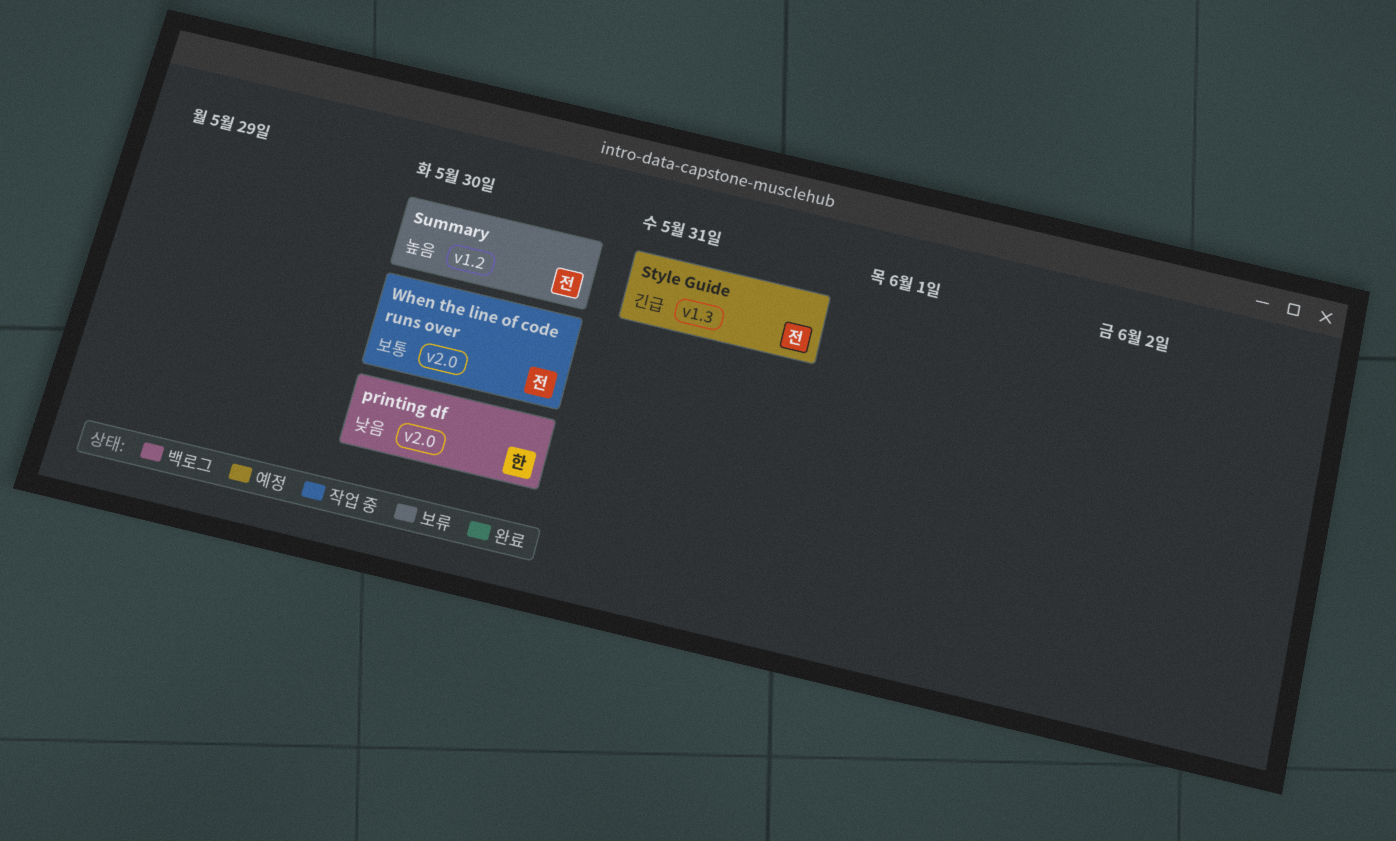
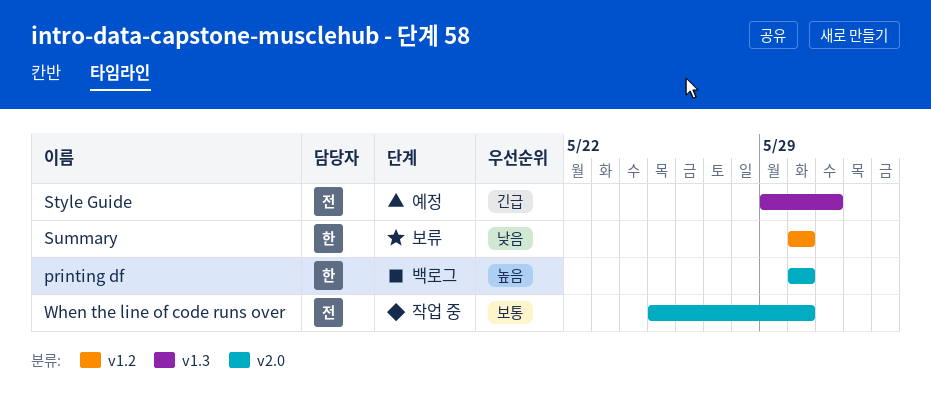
printing df, priority: 낮음 -> 높음
Summary, owner: 전 -> 한
Summary, priority: 높음 -> 낮음

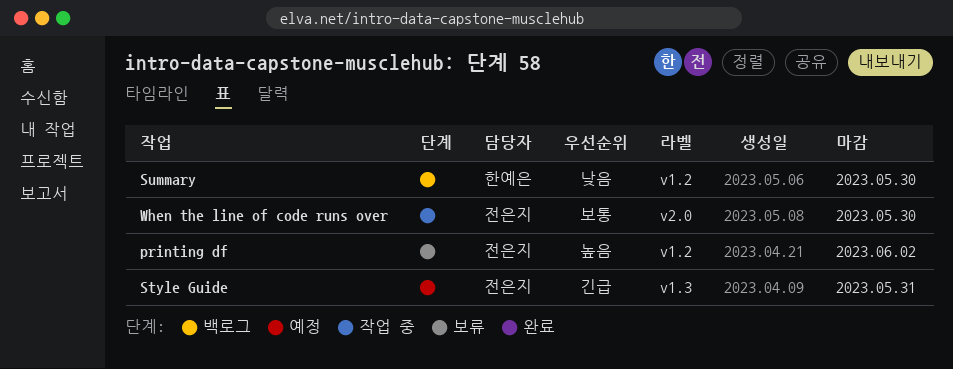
printing df, status: 백로그 -> 보류
printing df, owner: 한예은 -> 전은지
printing df, label: v2.0 -> v1.2
printing df, due: May 30 -> Jun 2
Summary, status: 보류 -> 백로그

